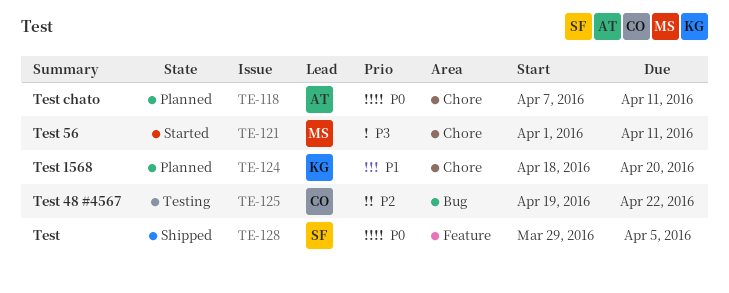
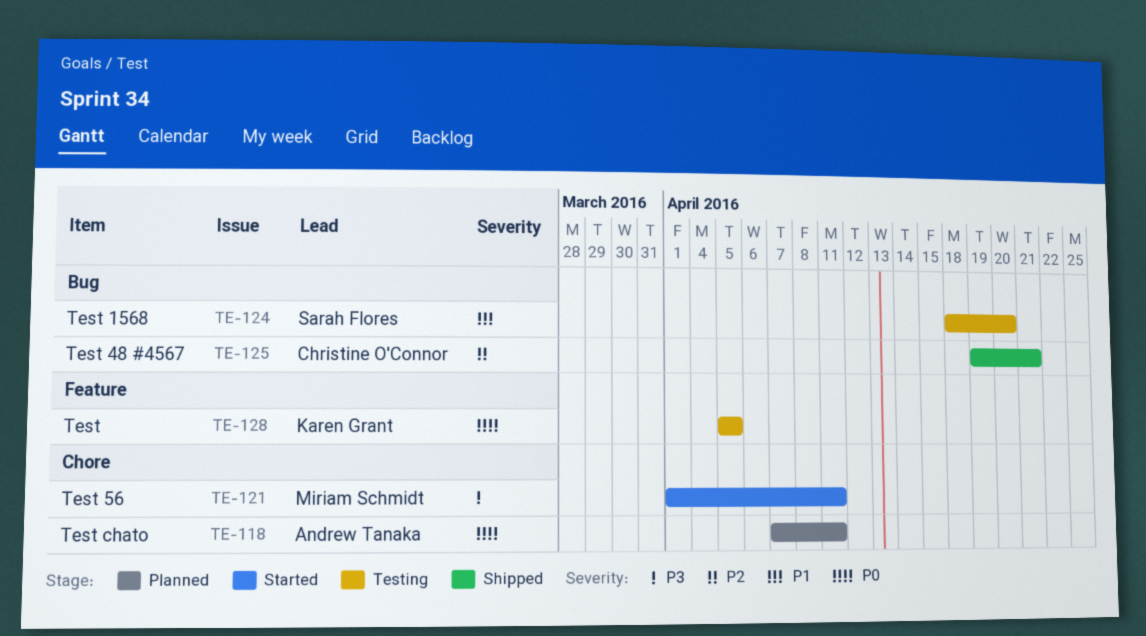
TE-124, status: Planned -> Testing
TE-124, owner: Karen Grant -> Sarah Flores
TE-124, label: Chore -> Bug
TE-125, status: Testing -> Shipped
TE-125, due: Apr 22 -> Apr 21
TE-128, status: Shipped -> Testing
TE-128, owner: Sarah Flores -> Karen Grant
TE-128, start: Mar 29 -> Apr 5

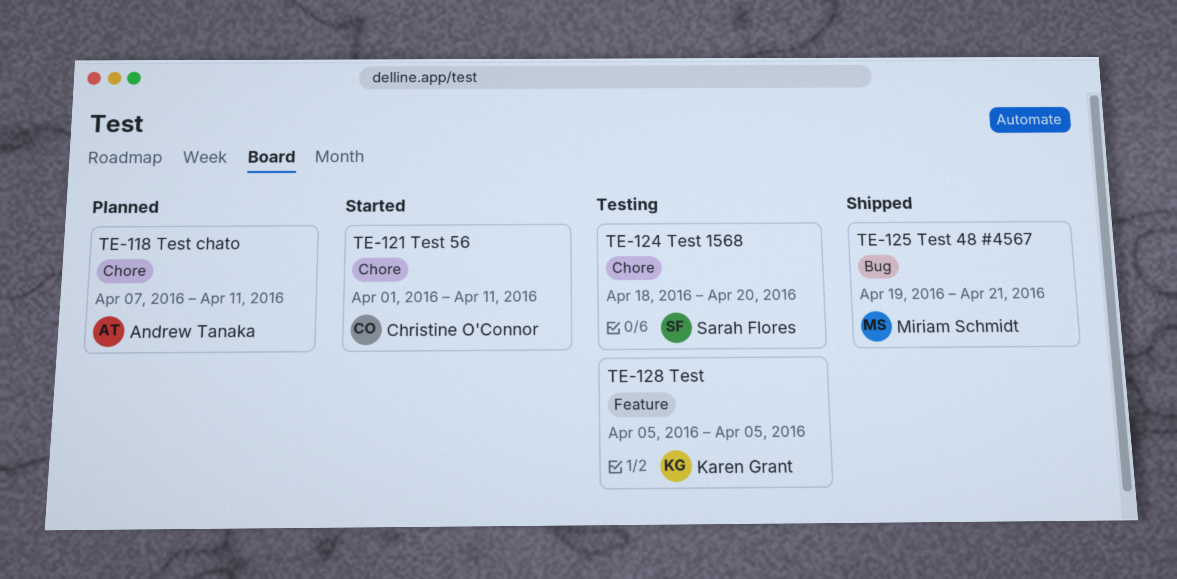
TE-121, owner: Miriam Schmidt -> Christine O'Connor
TE-124, label: Bug -> Chore
TE-125, owner: Christine O'Connor -> Miriam Schmidt

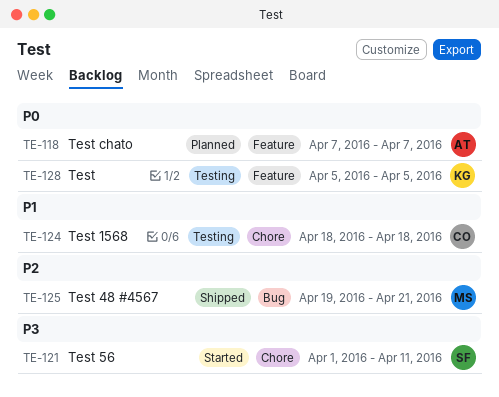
TE-118, label: Chore -> Feature
TE-118, due: Apr 11 -> Apr 7
TE-121, owner: Christine O'Connor -> Sarah Flores
TE-124, owner: Sarah Flores -> Christine O'Connor
TE-124, due: Apr 20 -> Apr 18

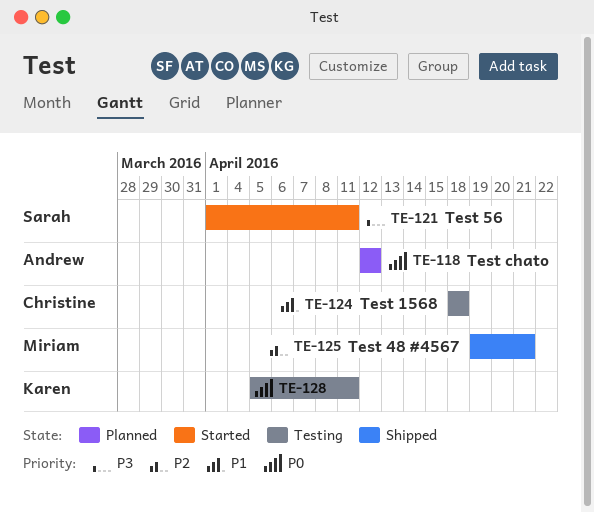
TE-118, start: Apr 7 -> Apr 12
TE-118, due: Apr 7 -> Apr 12
TE-128, due: Apr 5 -> Apr 11

